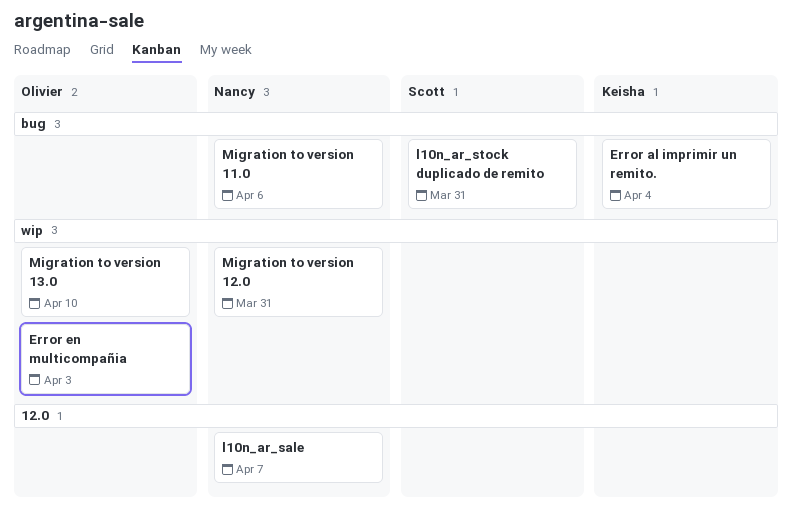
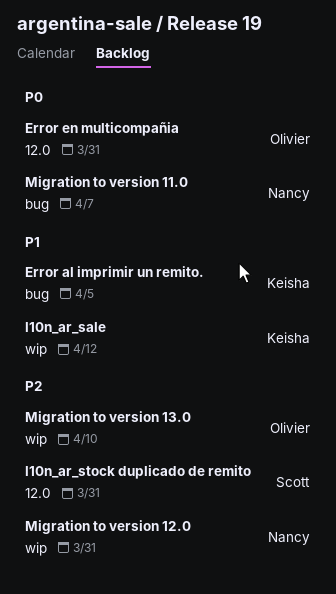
Error al imprimir un remito., due: Apr 4 -> Apr 5
Error en multicompañia, label: wip -> 12.0
Error en multicompañia, due: Apr 3 -> Mar 31
l10n_ar_sale, owner: Nancy -> Keisha
l10n_ar_sale, label: 12.0 -> wip
l10n_ar_sale, due: Apr 7 -> Apr 12
l10n_ar_stock duplicado de remito, label: bug -> 12.0
Migration to version 11.0, due: Apr 6 -> Apr 7

